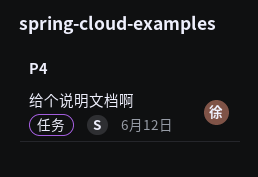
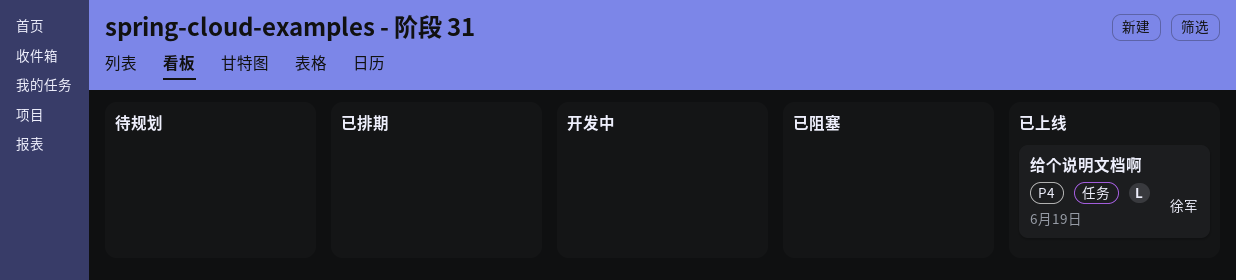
给个说明文档啊, estimate: S -> L
给个说明文档啊, due: Jun 12 -> Jun 19

